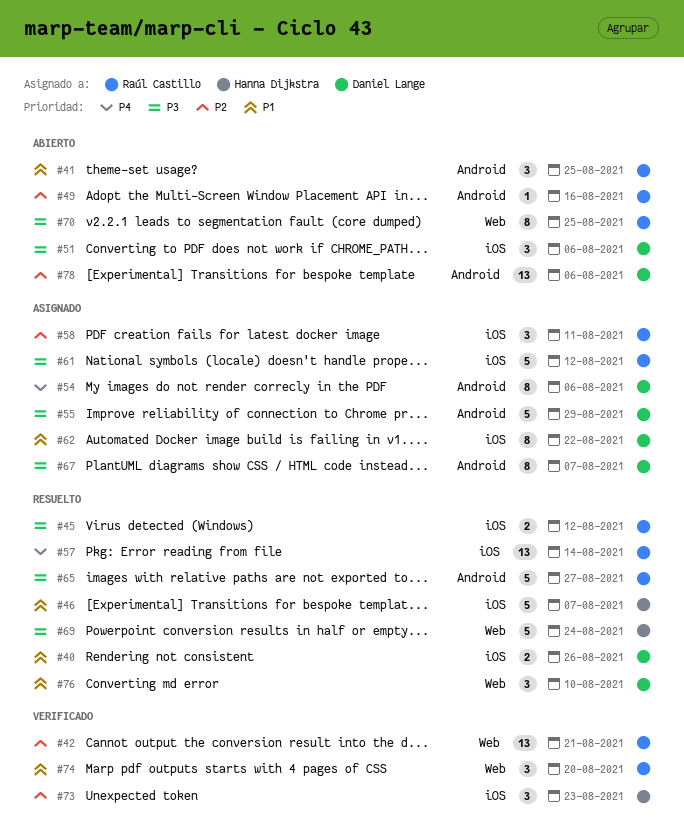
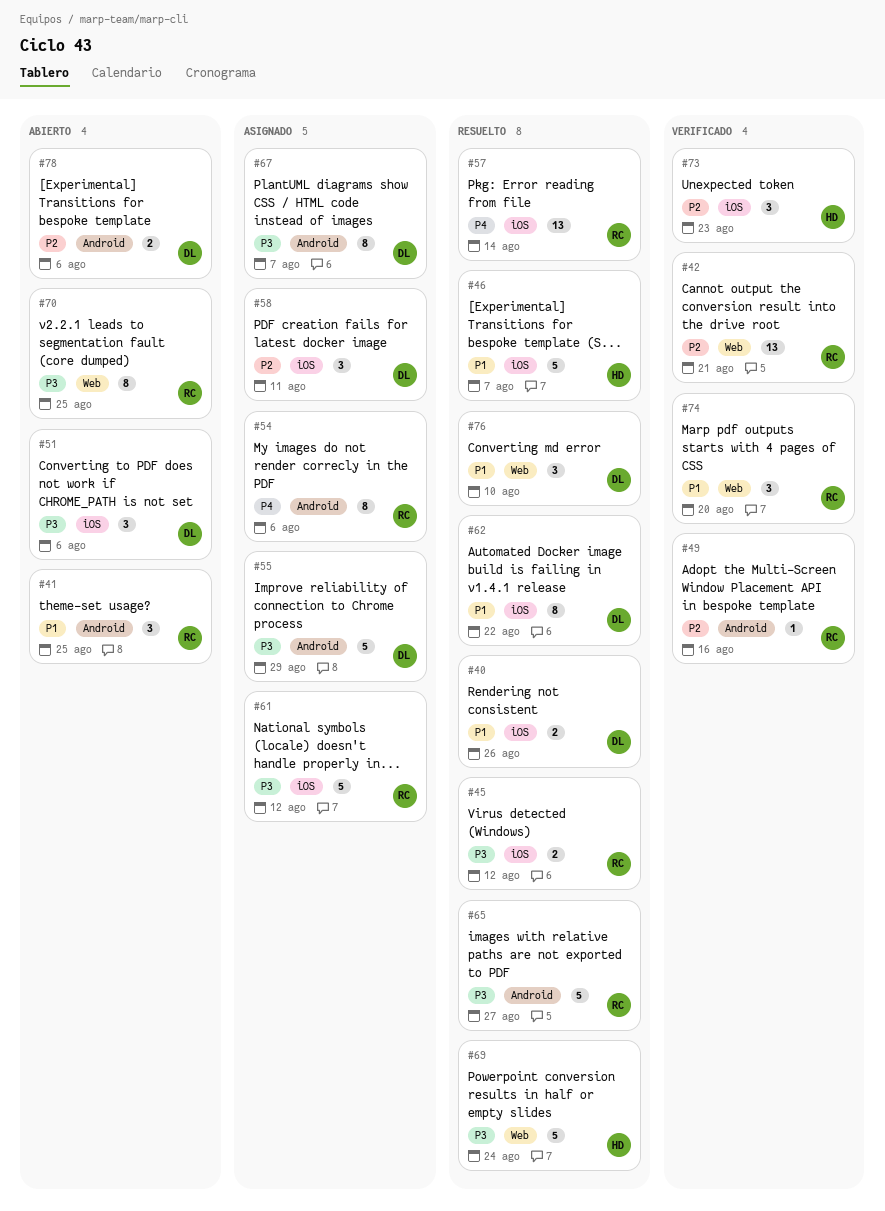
#49, status: Abierto -> Verificado
#54, owner: Daniel Lange -> Raúl Castillo
#58, owner: Raúl Castillo -> Daniel Lange
#62, status: Asignado -> Resuelto
#78, estimate: 13 -> 2

